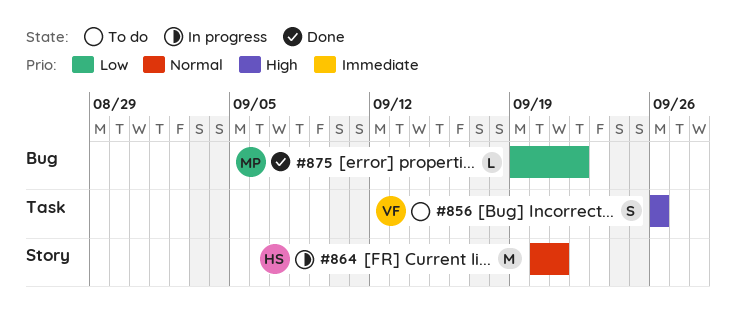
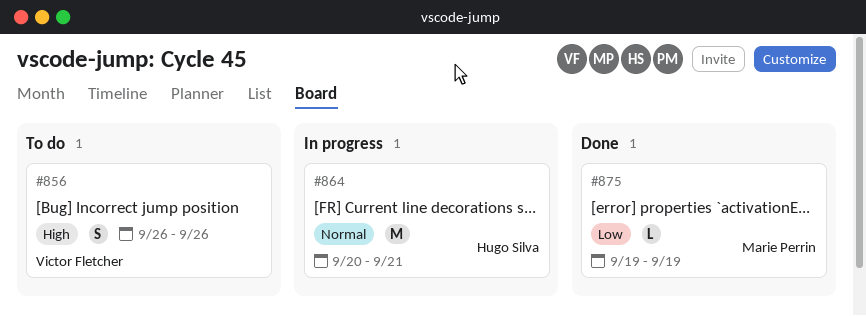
#875, due: Sep 22 -> Sep 19

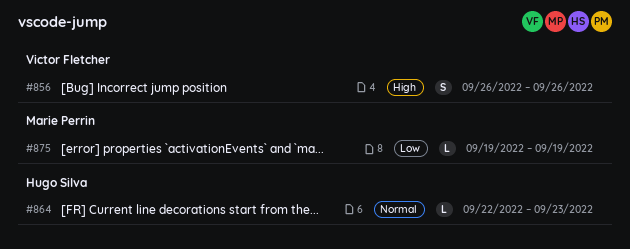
#864, estimate: M -> L
#864, start: Sep 20 -> Sep 22
#864, due: Sep 21 -> Sep 23

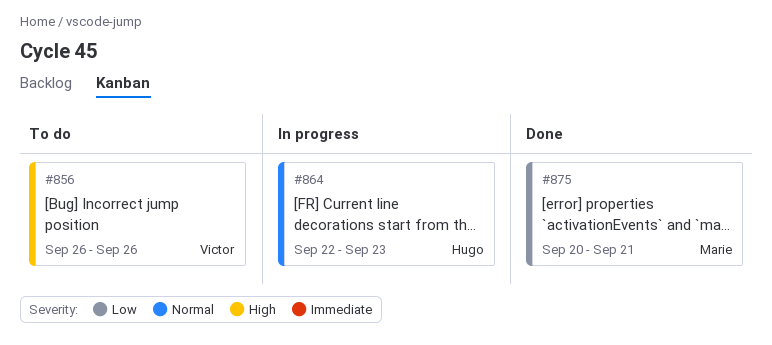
#875, start: Sep 19 -> Sep 20
#875, due: Sep 19 -> Sep 21

